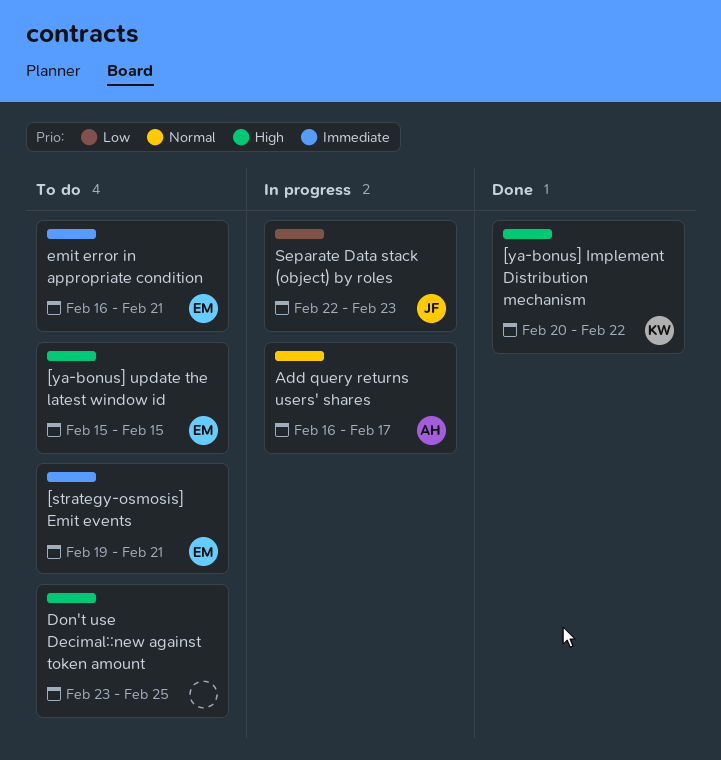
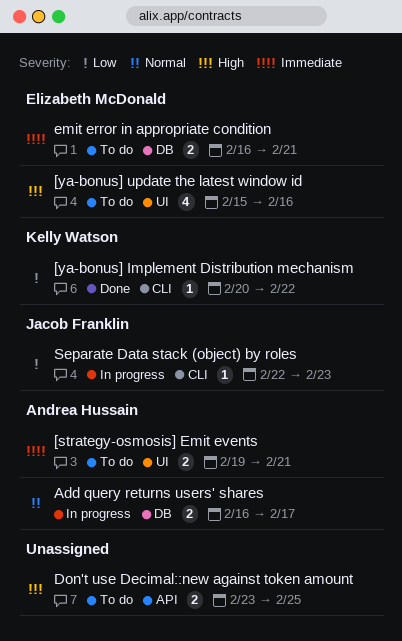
[strategy-osmosis] Emit events, owner: Elizabeth McDonald -> Andrea Hussain
[ya-bonus] Implement Distribution mechanism, priority: High -> Low
[ya-bonus] update the latest window id, due: Feb 15 -> Feb 16

